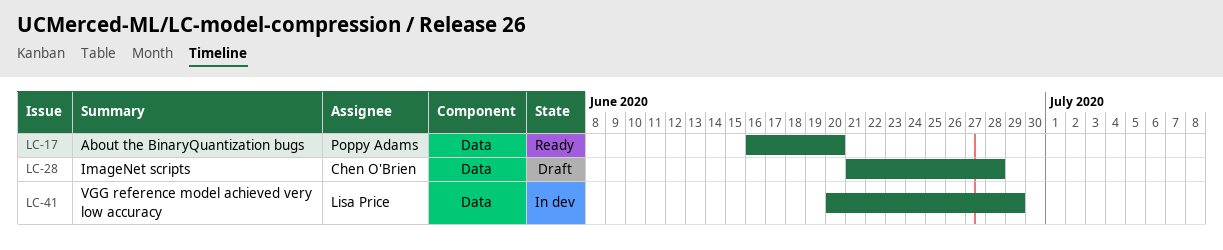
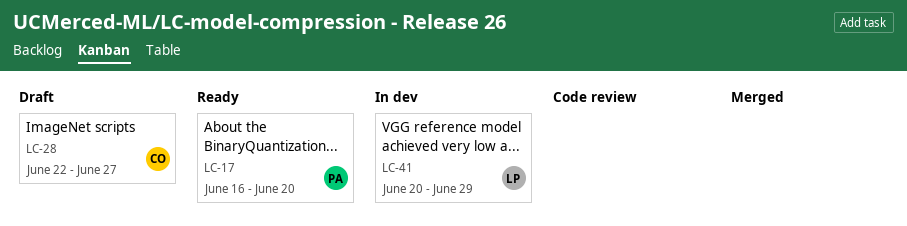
LC-28, start: Jun 21 -> Jun 22
LC-28, due: Jun 28 -> Jun 27

